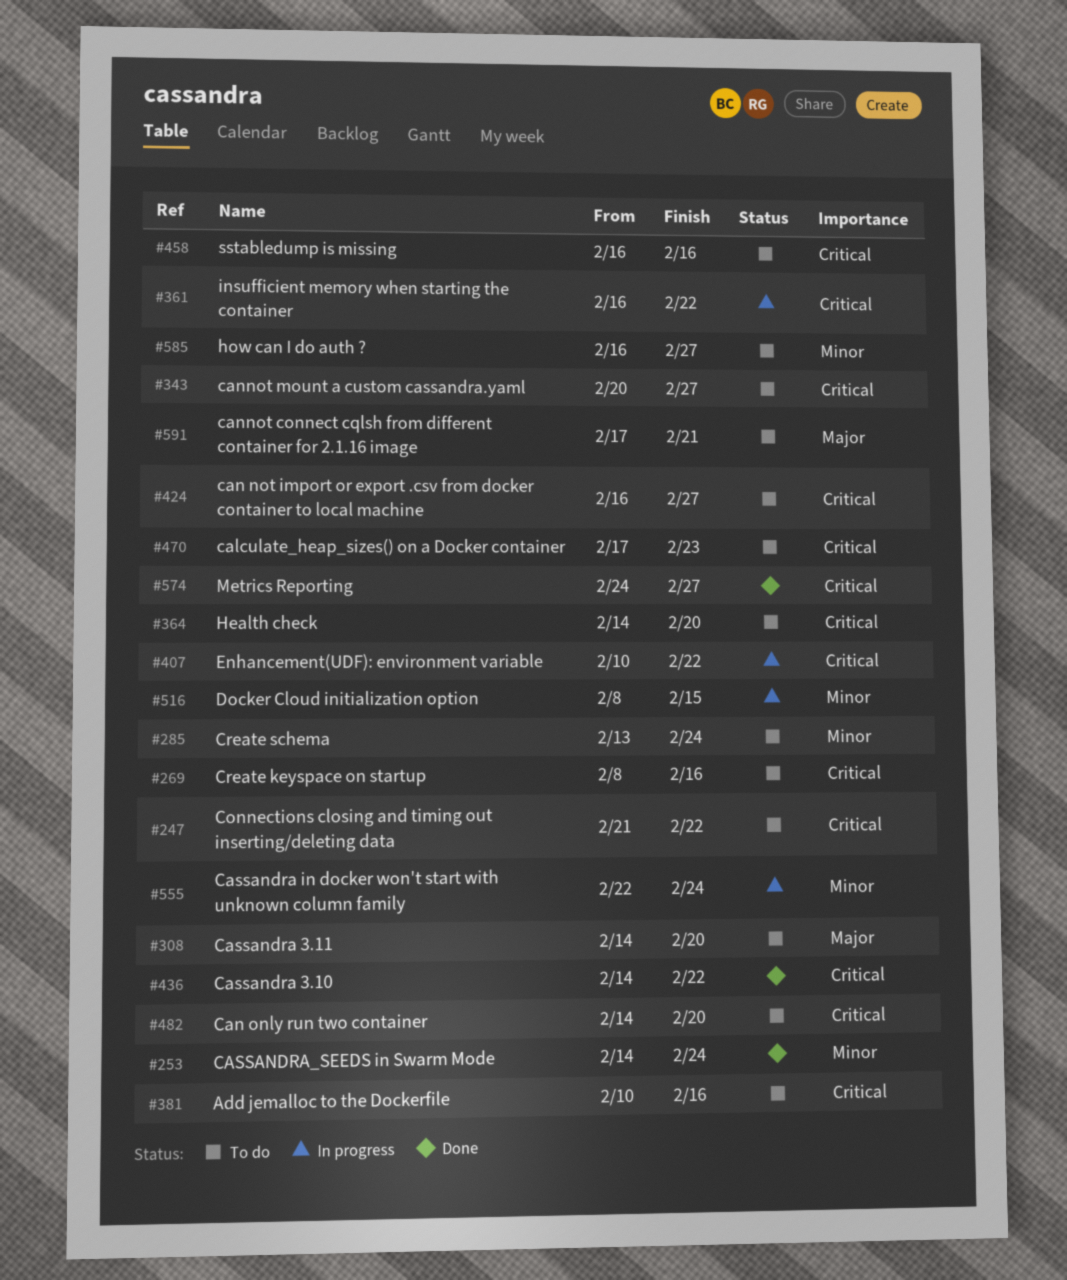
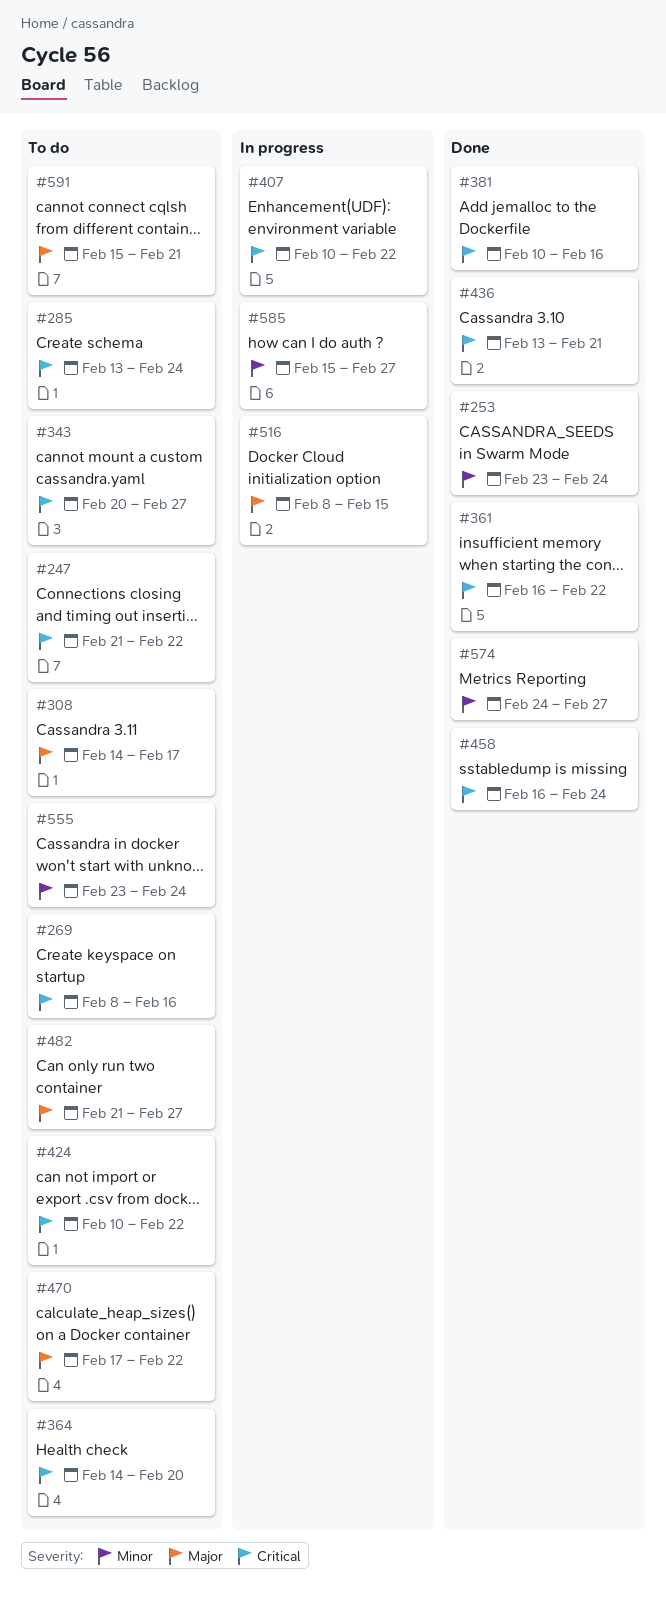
#253, start: Feb 14 -> Feb 23
#285, priority: Minor -> Critical
#308, due: Feb 20 -> Feb 17
#361, status: In progress -> Done
#381, status: To do -> Done
#424, start: Feb 16 -> Feb 10
#424, due: Feb 27 -> Feb 22
#436, start: Feb 14 -> Feb 13
#436, due: Feb 22 -> Feb 21
#458, status: To do -> Done
#458, due: Feb 16 -> Feb 24
#470, priority: Critical -> Major
#470, due: Feb 23 -> Feb 22
#482, priority: Critical -> Major
#482, start: Feb 14 -> Feb 21
#482, due: Feb 20 -> Feb 27
#516, priority: Minor -> Major
#555, status: In progress -> To do
#555, start: Feb 22 -> Feb 23
#574, priority: Critical -> Minor
#585, status: To do -> In progress
#585, start: Feb 16 -> Feb 15
#591, start: Feb 17 -> Feb 15

